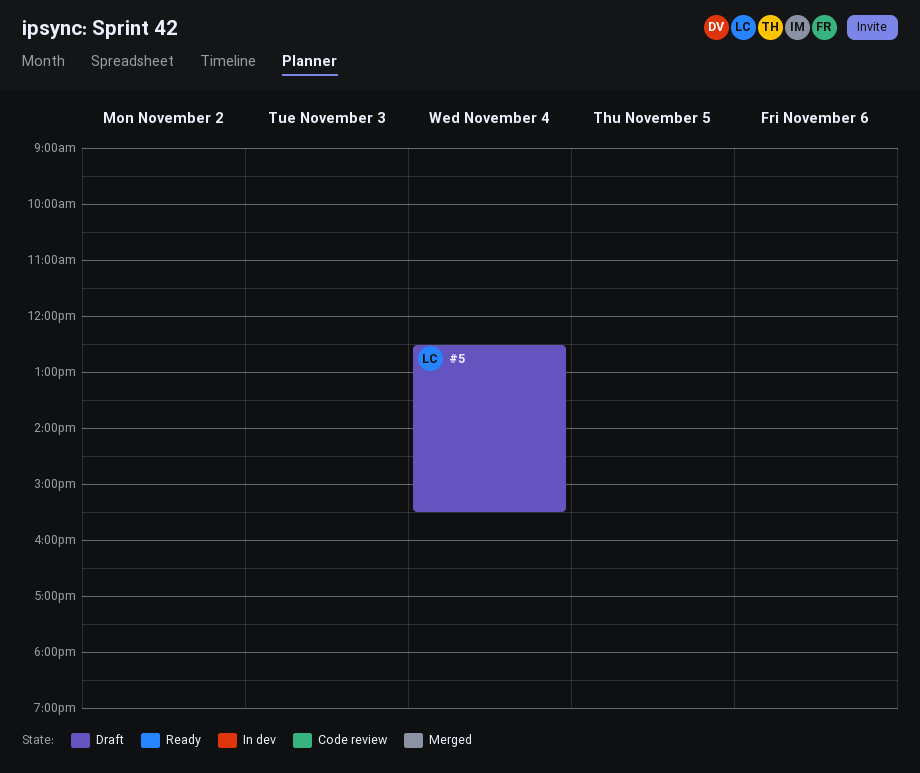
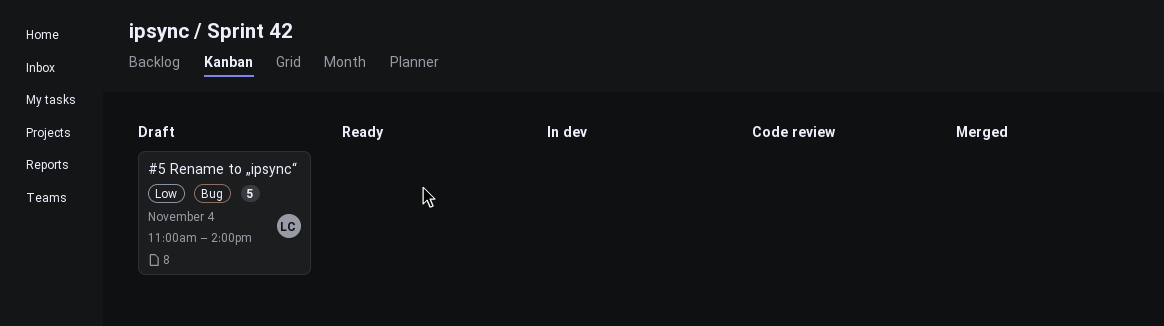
#5, begins: 12:30 -> 11:00
#5, ends: 15:30 -> 14:00

